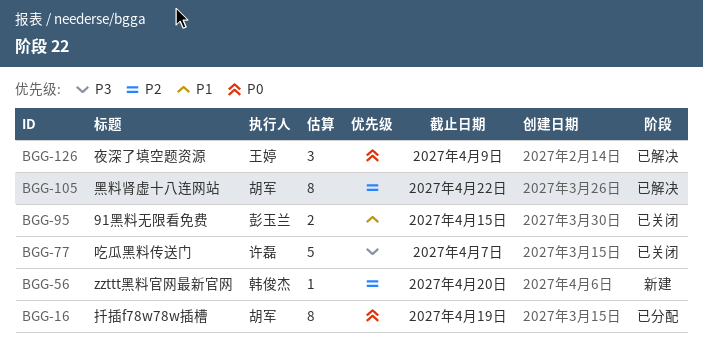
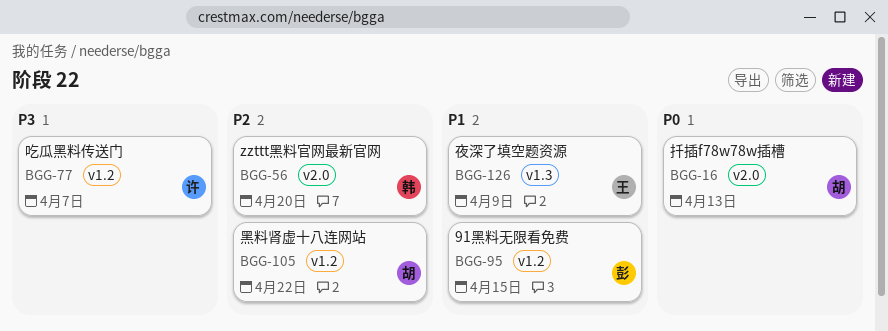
BGG-16, due: Apr 19 -> Apr 13
BGG-126, priority: P0 -> P1

